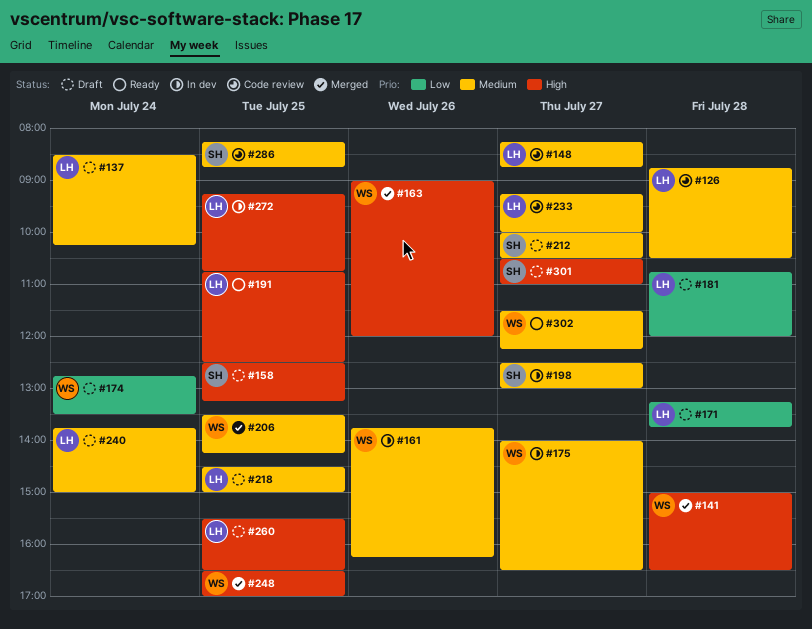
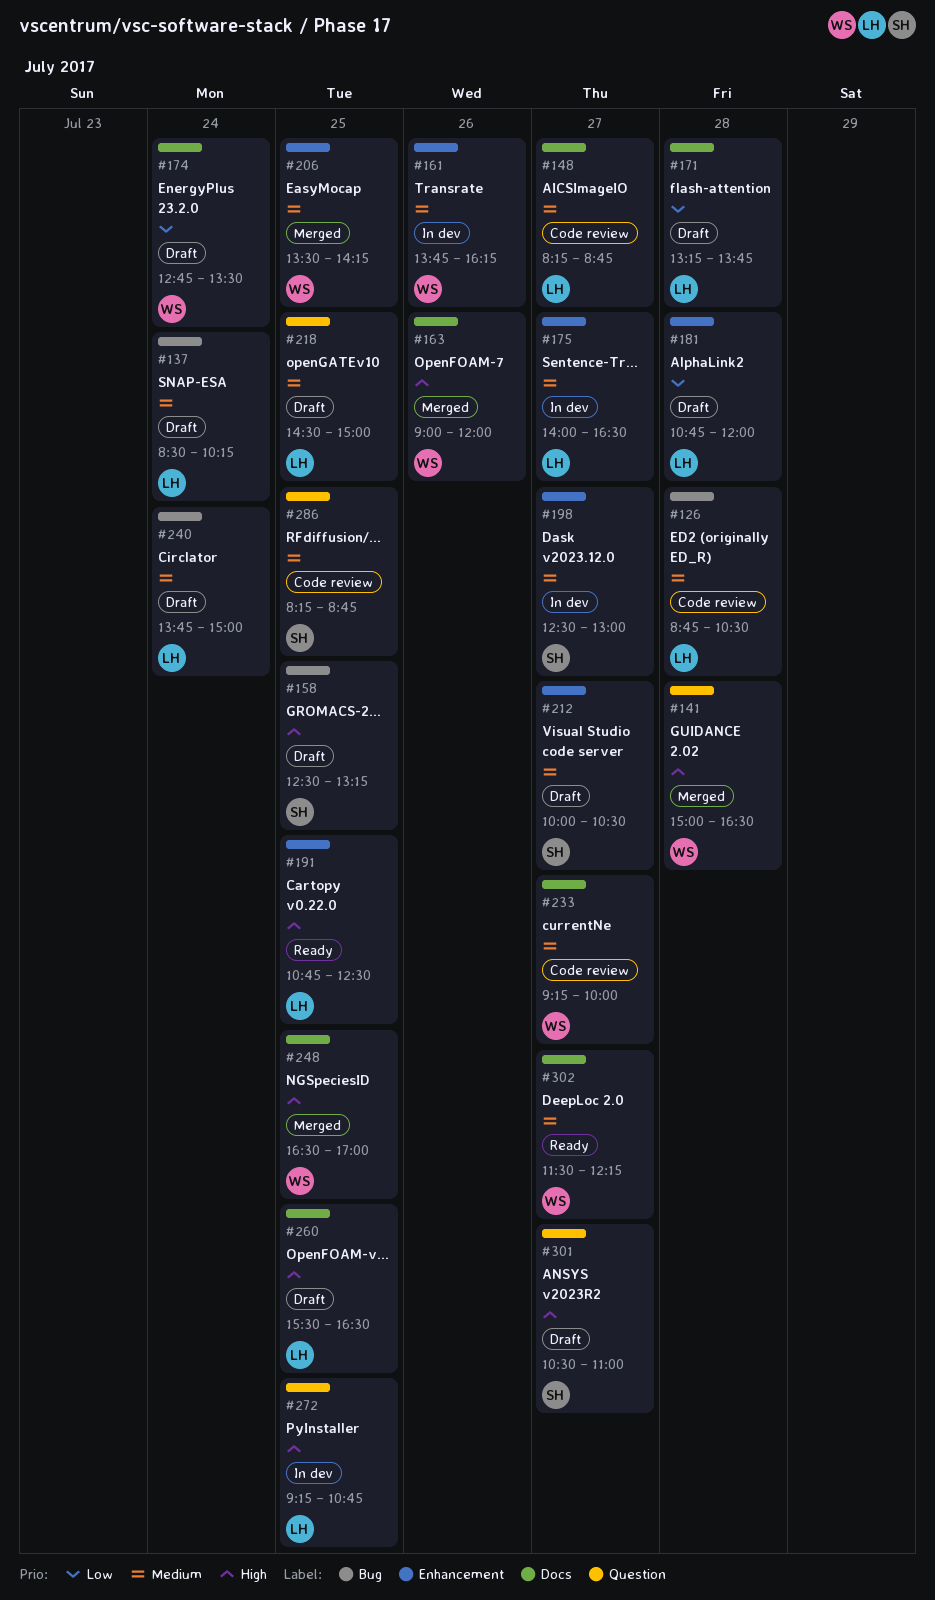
#175, owner: WS -> LH
#233, owner: LH -> WS

